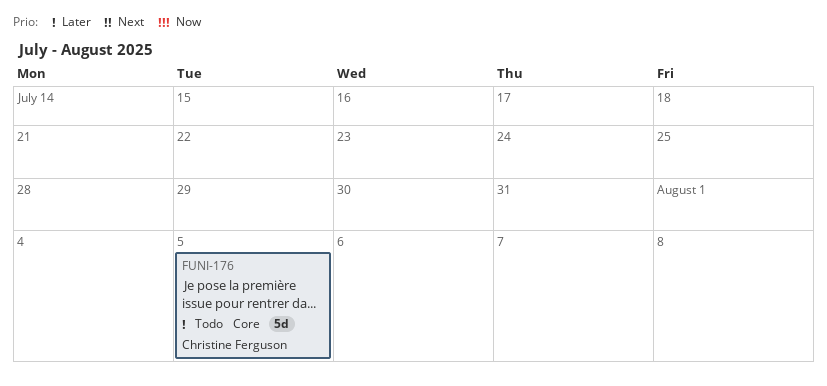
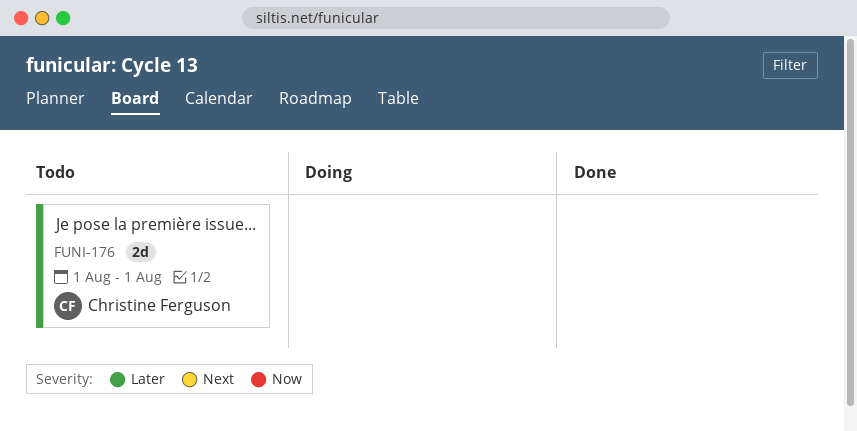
FUNI-176, estimate: 5d -> 2d
FUNI-176, due: Aug 5 -> Aug 1

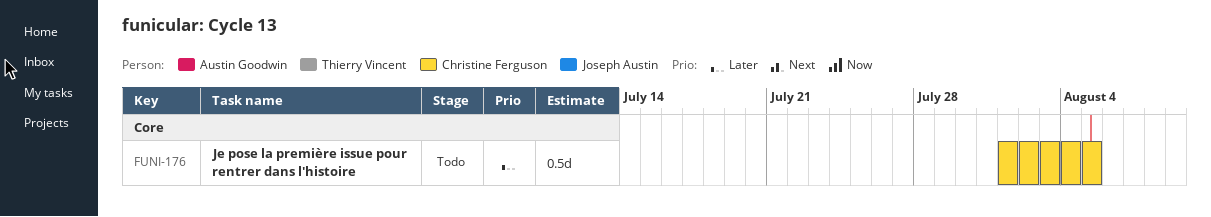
FUNI-176, estimate: 2d -> 0.5d
FUNI-176, due: Aug 1 -> Aug 5

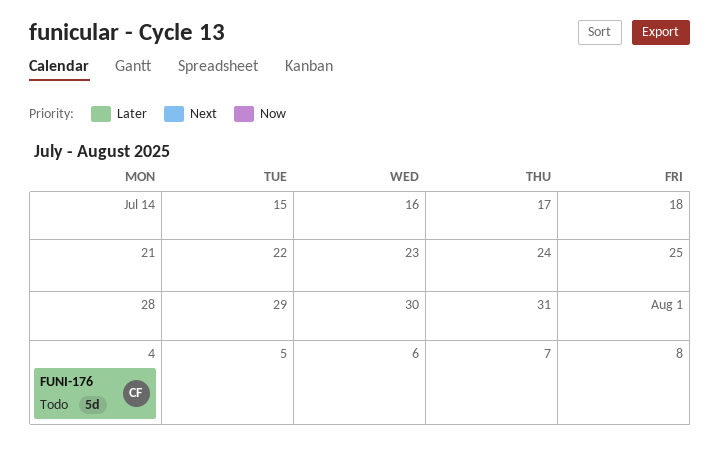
FUNI-176, estimate: 0.5d -> 5d
FUNI-176, due: Aug 5 -> Aug 4

